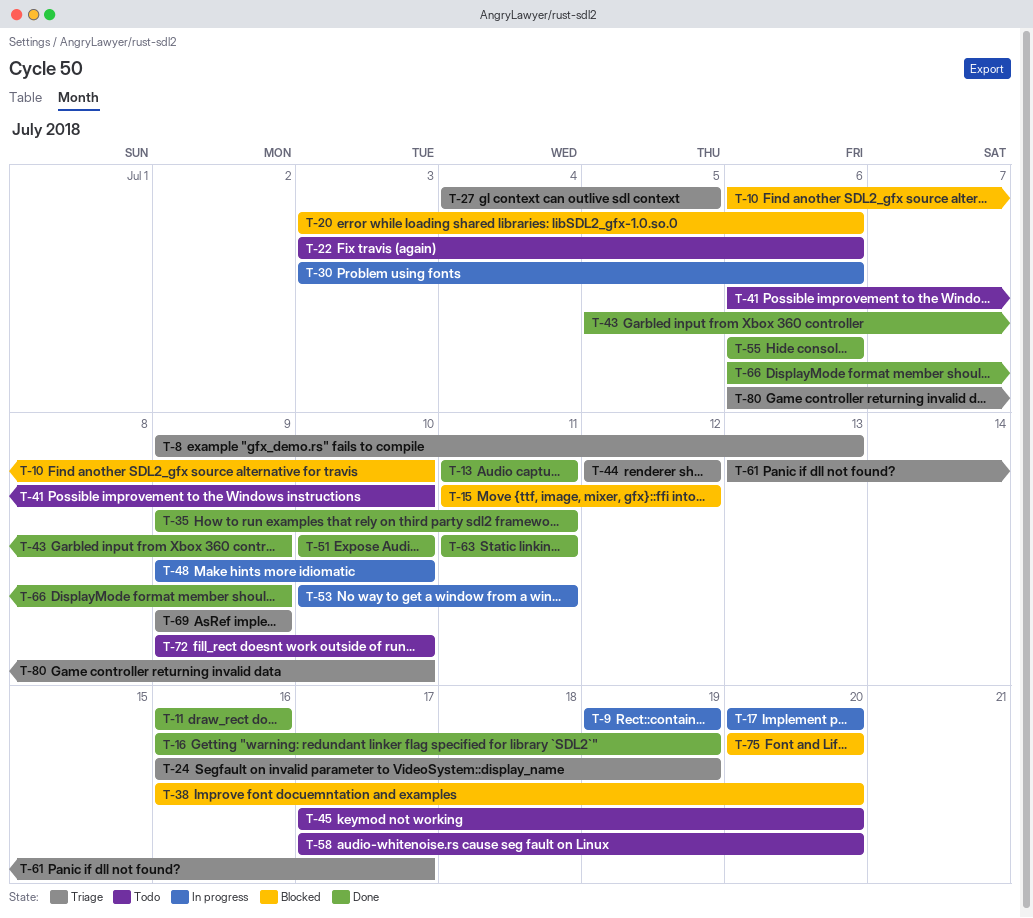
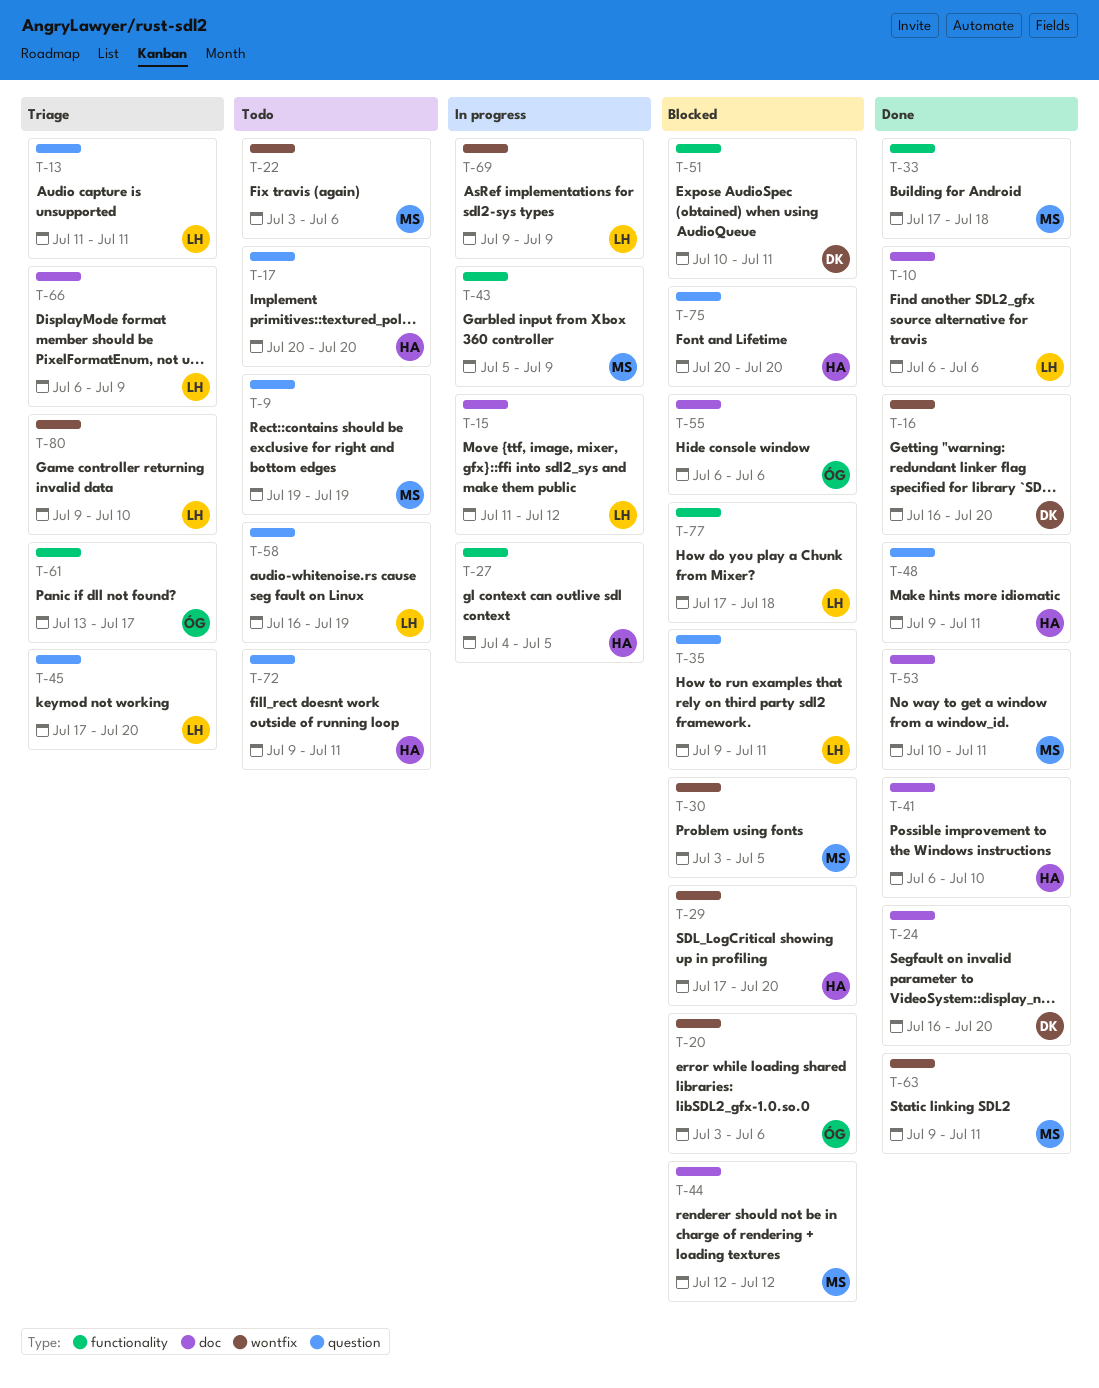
T-8: present -> none
T-9, status: In progress -> Todo
T-10, status: Blocked -> Done
T-10, due: Jul 10 -> Jul 6
T-11: present -> none
T-13, status: Done -> Triage
T-15, status: Blocked -> In progress
T-16, due: Jul 19 -> Jul 20
T-17, status: In progress -> Todo
T-24, status: Triage -> Done
T-24, due: Jul 19 -> Jul 20
T-27, status: Triage -> In progress
T-29: none -> present
T-30, status: In progress -> Blocked
T-30, due: Jul 6 -> Jul 5
T-33: none -> present
T-35, status: Done -> Blocked
T-38: present -> none
T-41, status: Todo -> Done
T-43, status: Done -> In progress
T-44, status: Triage -> Blocked
T-45, status: Todo -> Triage
T-48, status: In progress -> Done
T-48, due: Jul 10 -> Jul 11
T-51, status: Done -> Blocked
T-51, due: Jul 10 -> Jul 11
T-53, status: In progress -> Done
T-55, status: Done -> Blocked
T-58, start: Jul 17 -> Jul 16
T-58, due: Jul 20 -> Jul 19
T-63, start: Jul 11 -> Jul 9
T-66, status: Done -> Triage
T-69, status: Triage -> In progress
T-72, due: Jul 10 -> Jul 11
T-77: none -> present
T-80, start: Jul 6 -> Jul 9

